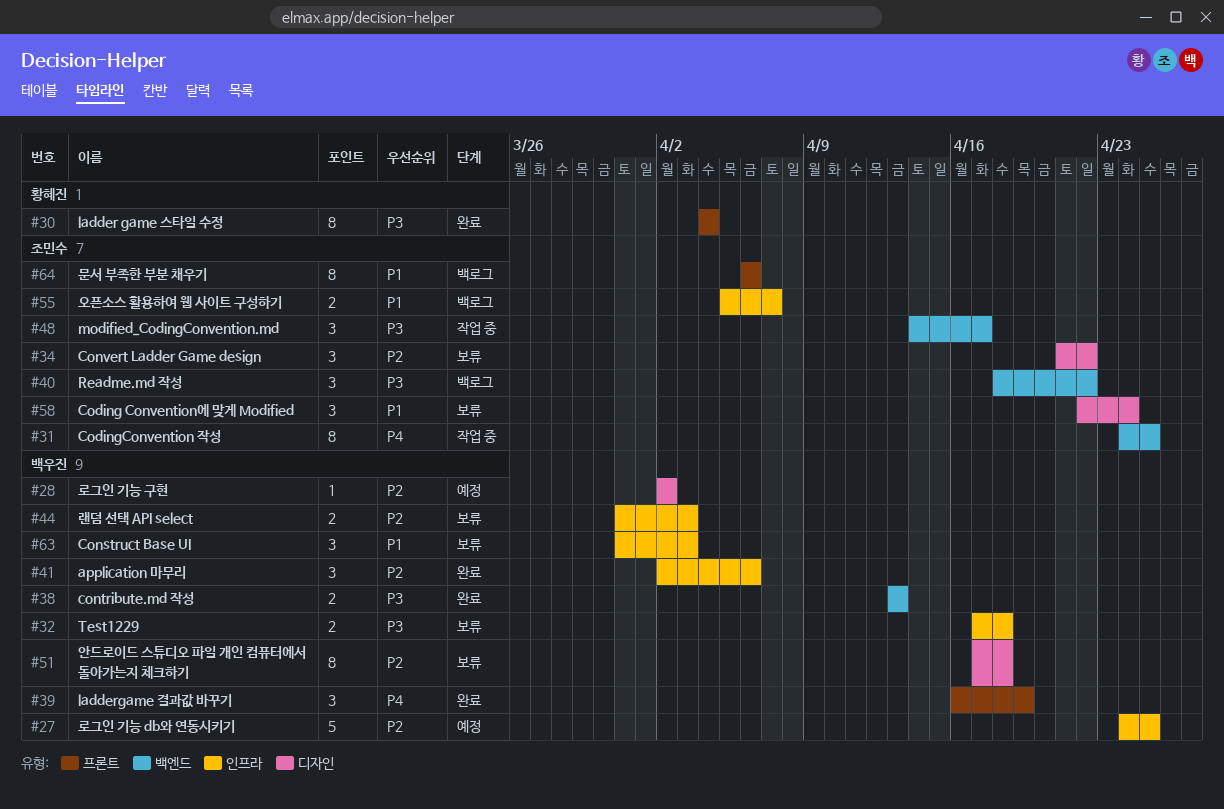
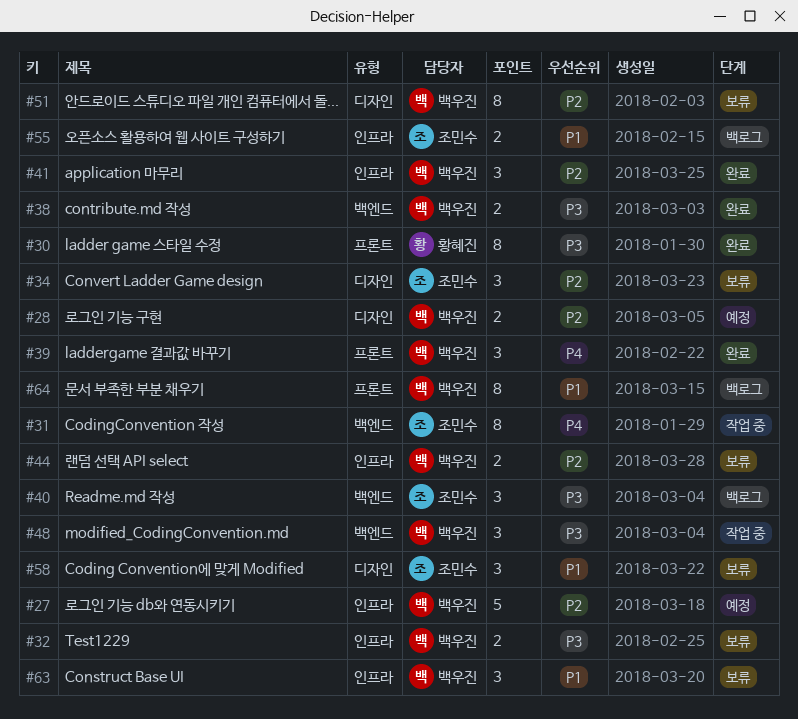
#28, estimate: 1 -> 2
#48, owner: 조민수 -> 백우진
#64, owner: 조민수 -> 백우진

